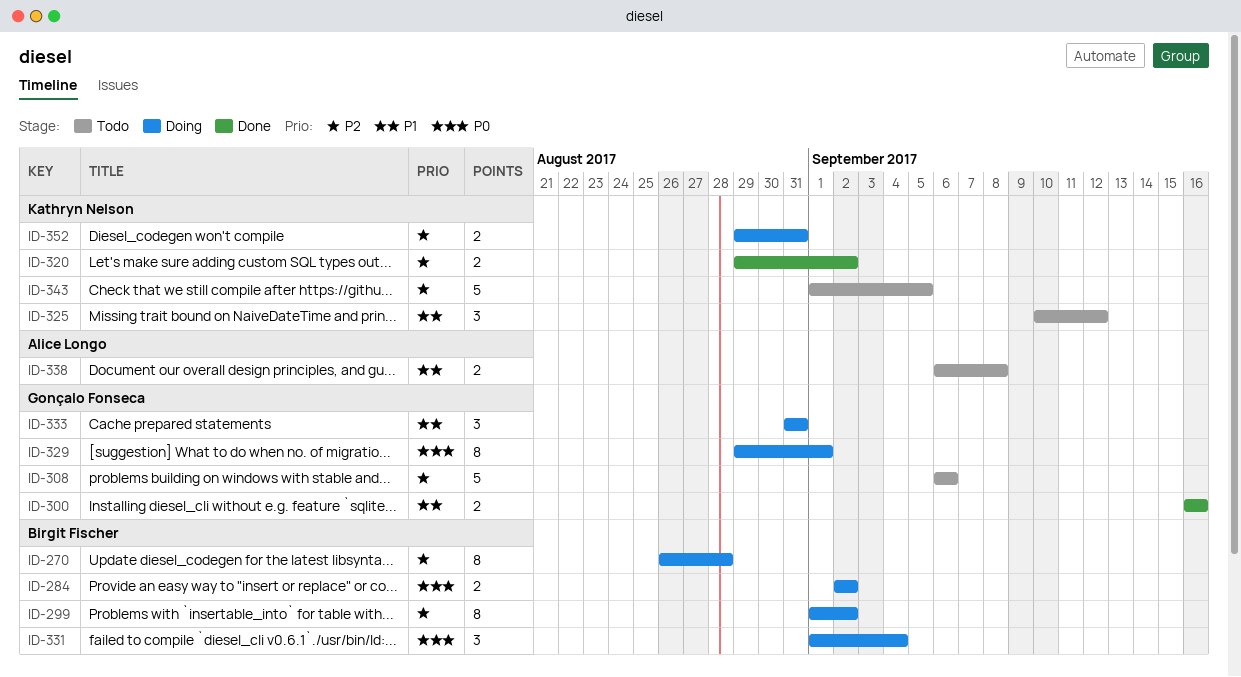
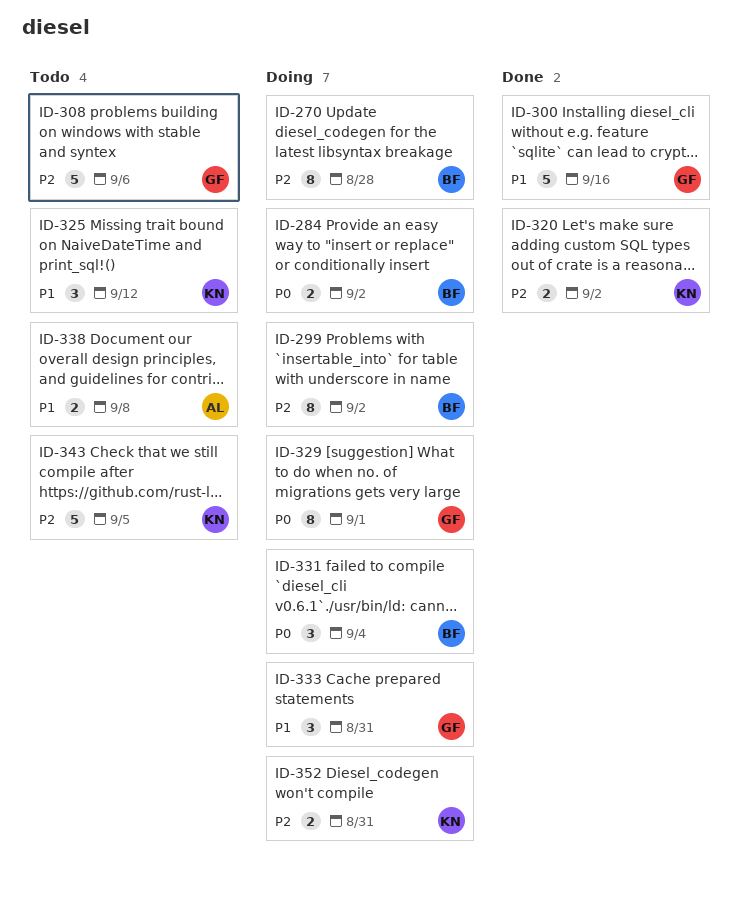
ID-300, estimate: 2 -> 5

